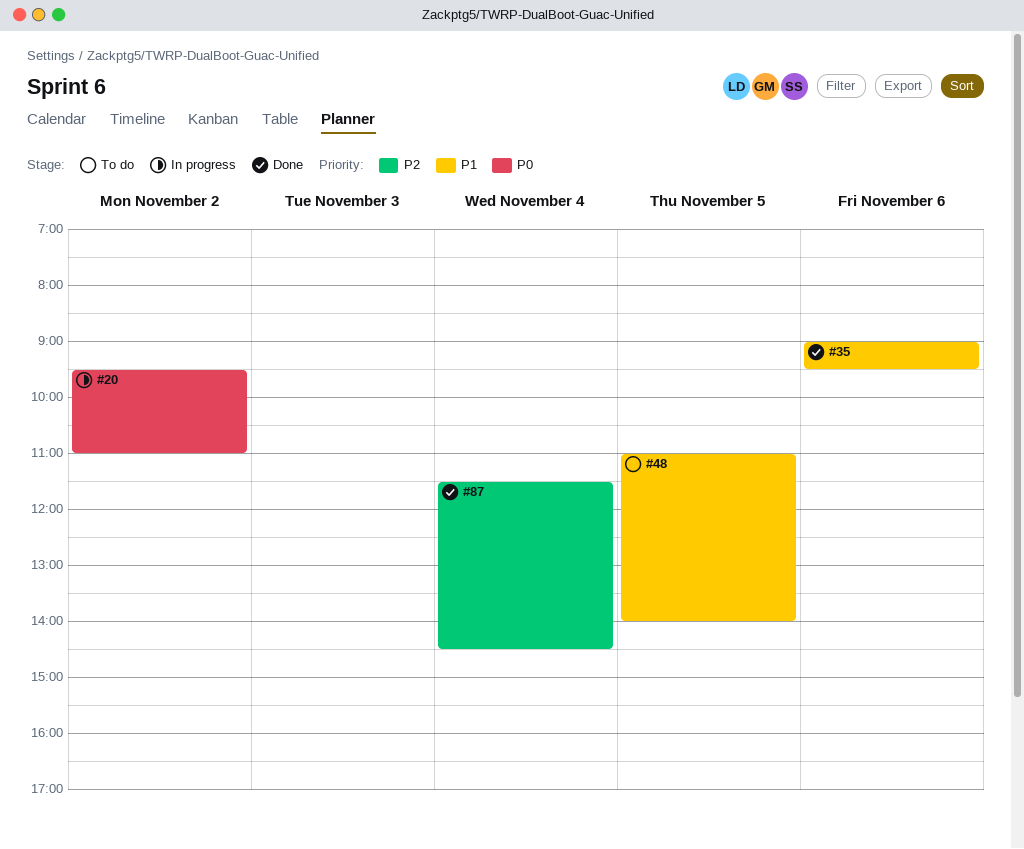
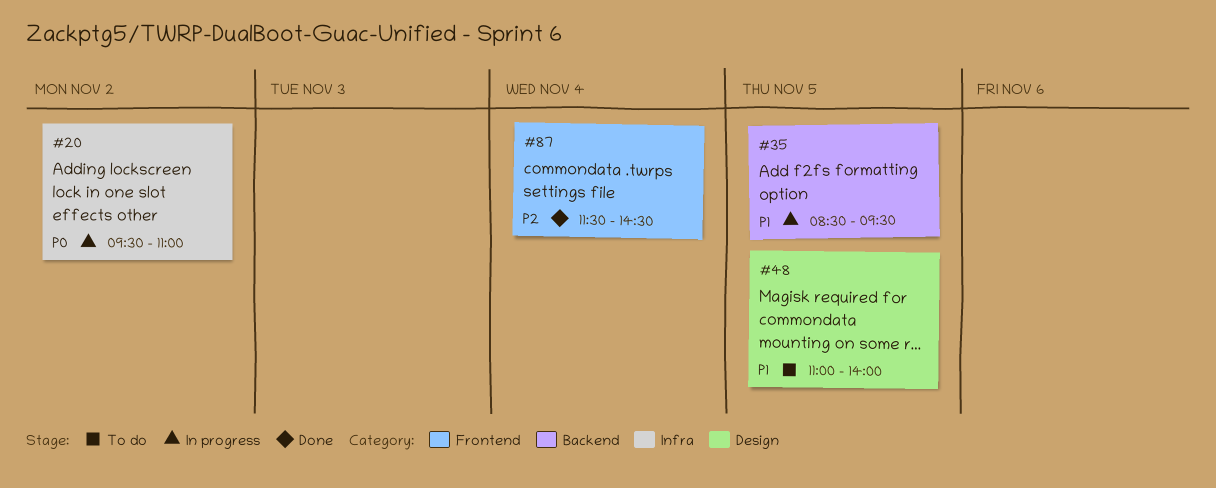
#35, status: Done -> In progress
#35, day: Nov 6 -> Nov 5
#35, begins: 09:00 -> 08:30

